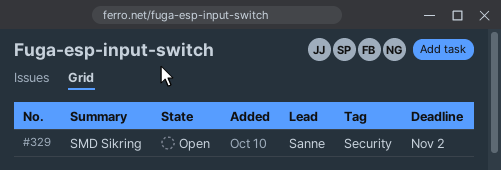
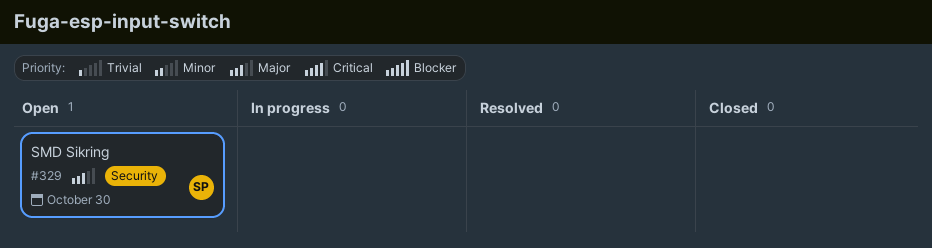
#329, due: Nov 2 -> Oct 30

